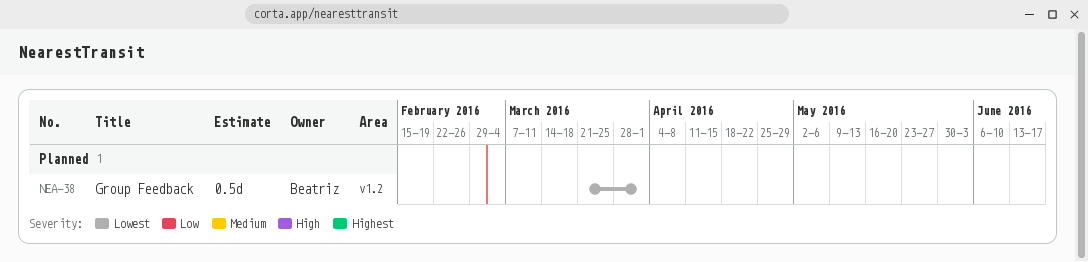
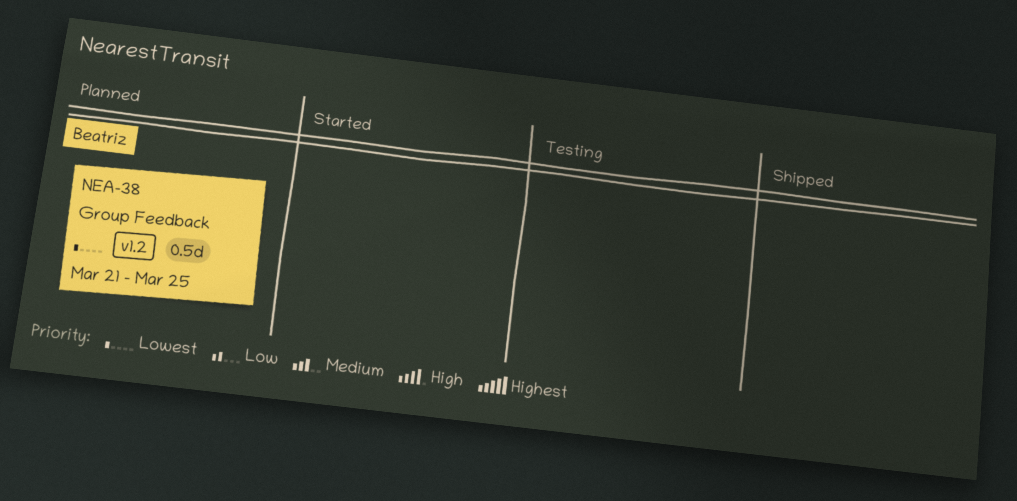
NEA-38, due: Apr 1 -> Mar 25

